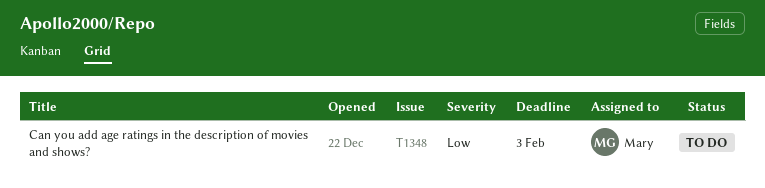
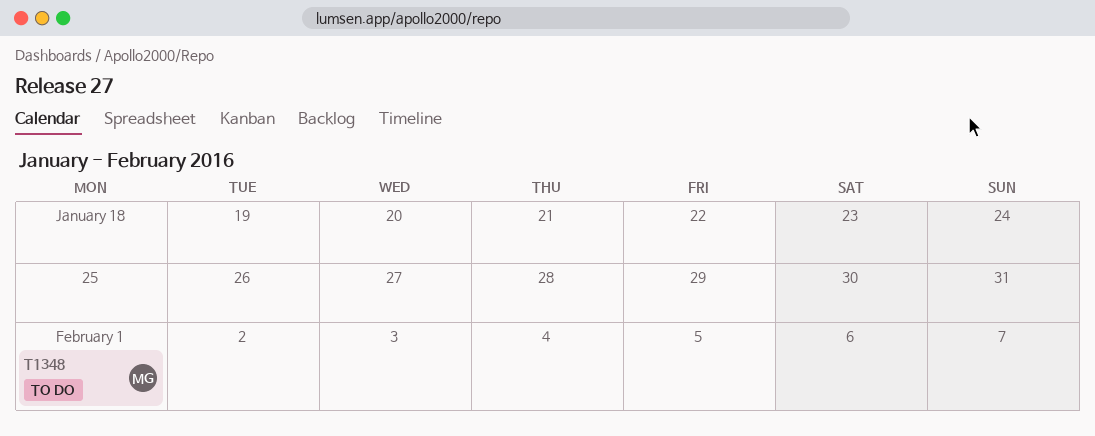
T1348, due: Feb 3 -> Feb 1

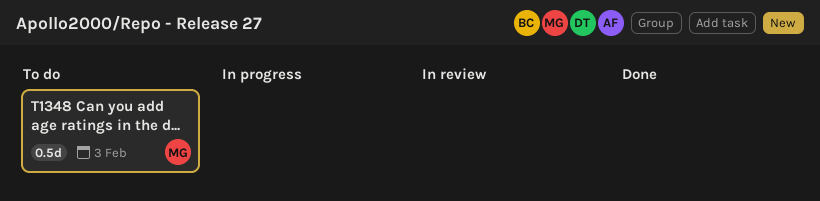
T1348, due: Feb 1 -> Feb 3

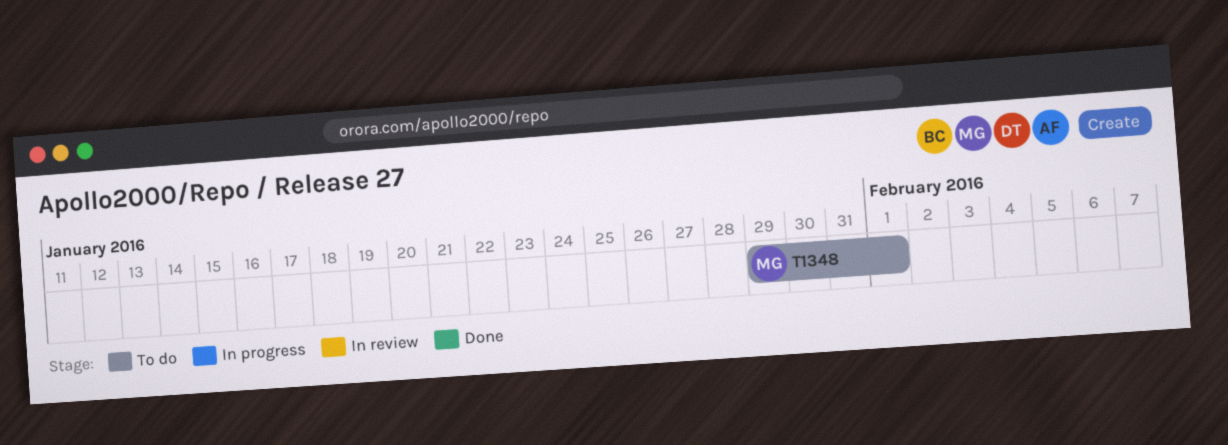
T1348, due: Feb 3 -> Feb 1

